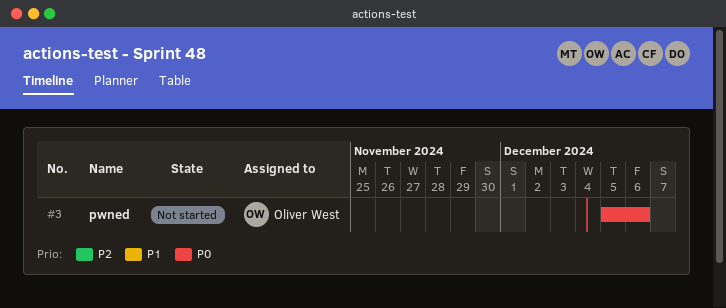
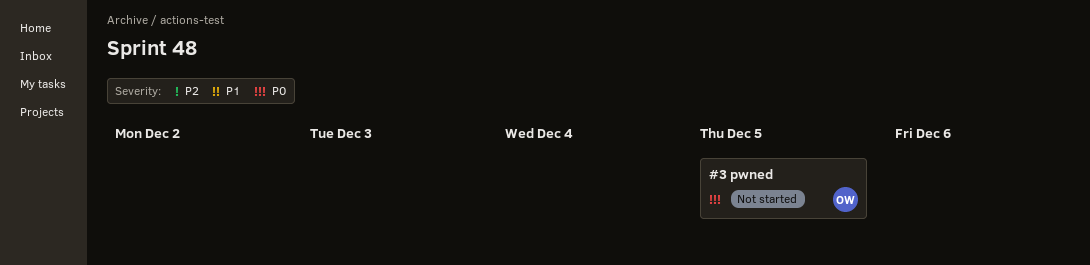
#3, due: Dec 6 -> Dec 5

